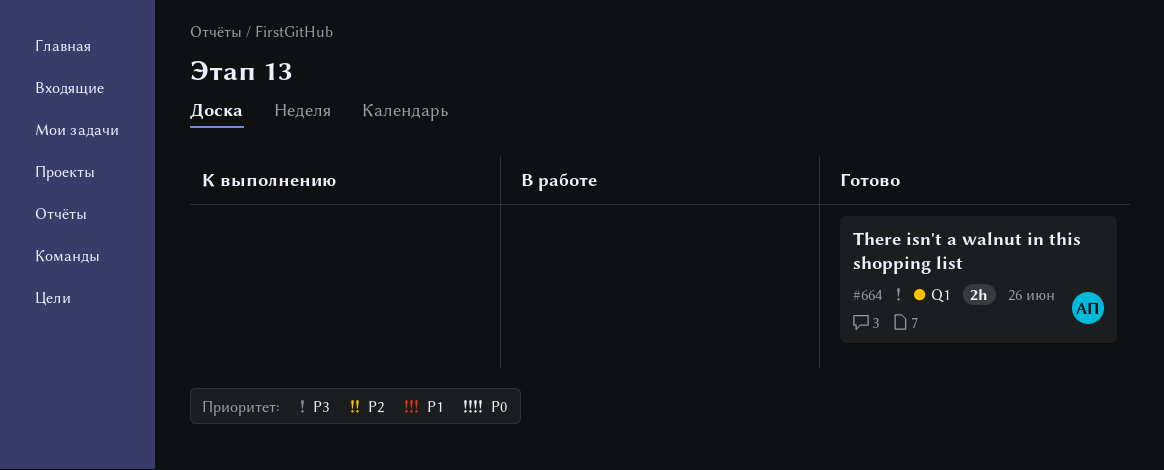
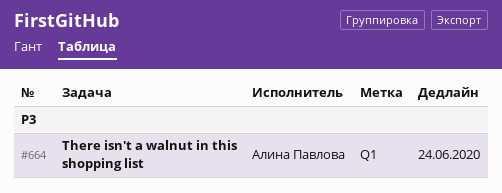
#664, due: Jun 26 -> Jun 24

